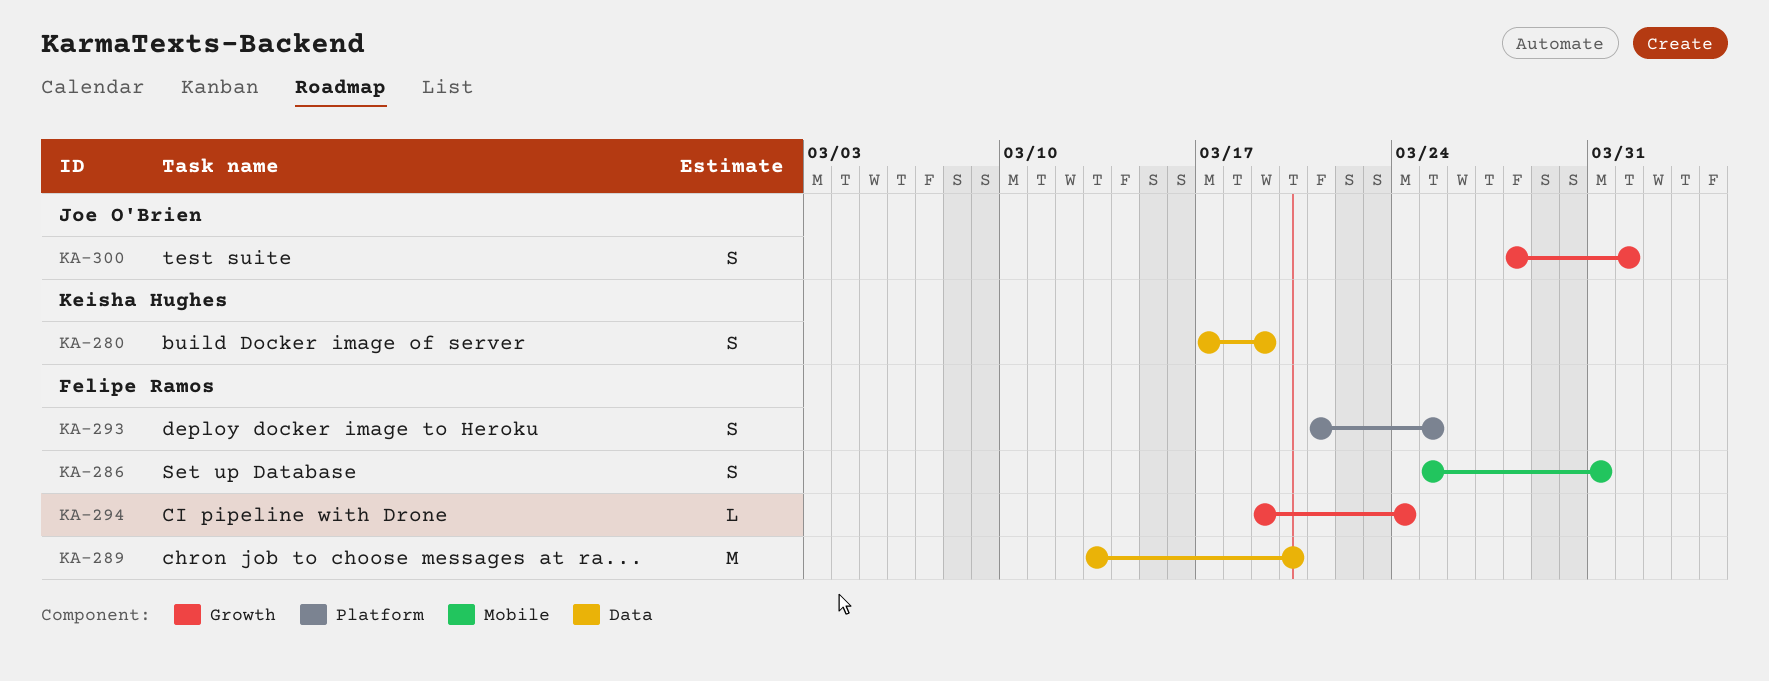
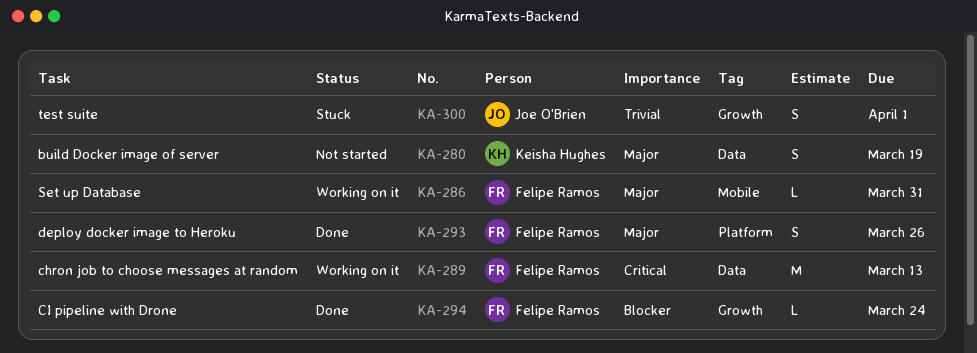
KA-286, estimate: S -> L
KA-289, due: Mar 20 -> Mar 13
KA-293, due: Mar 25 -> Mar 26

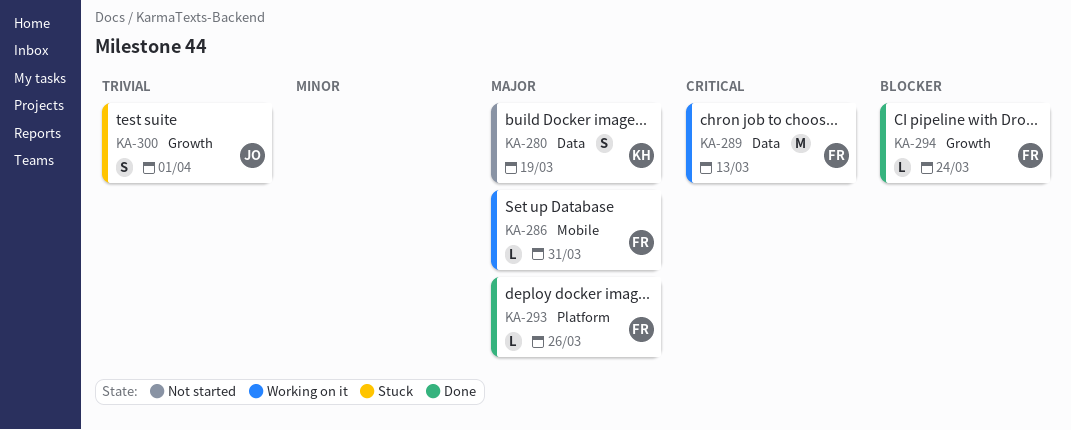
KA-293, estimate: S -> L

